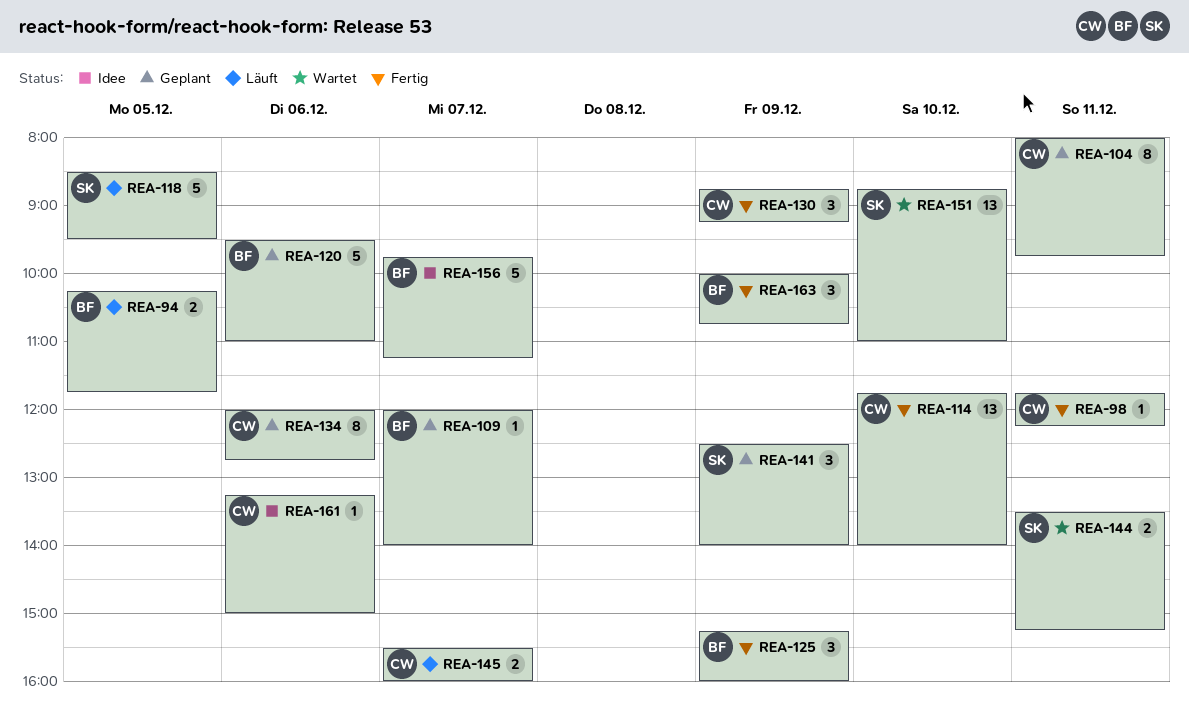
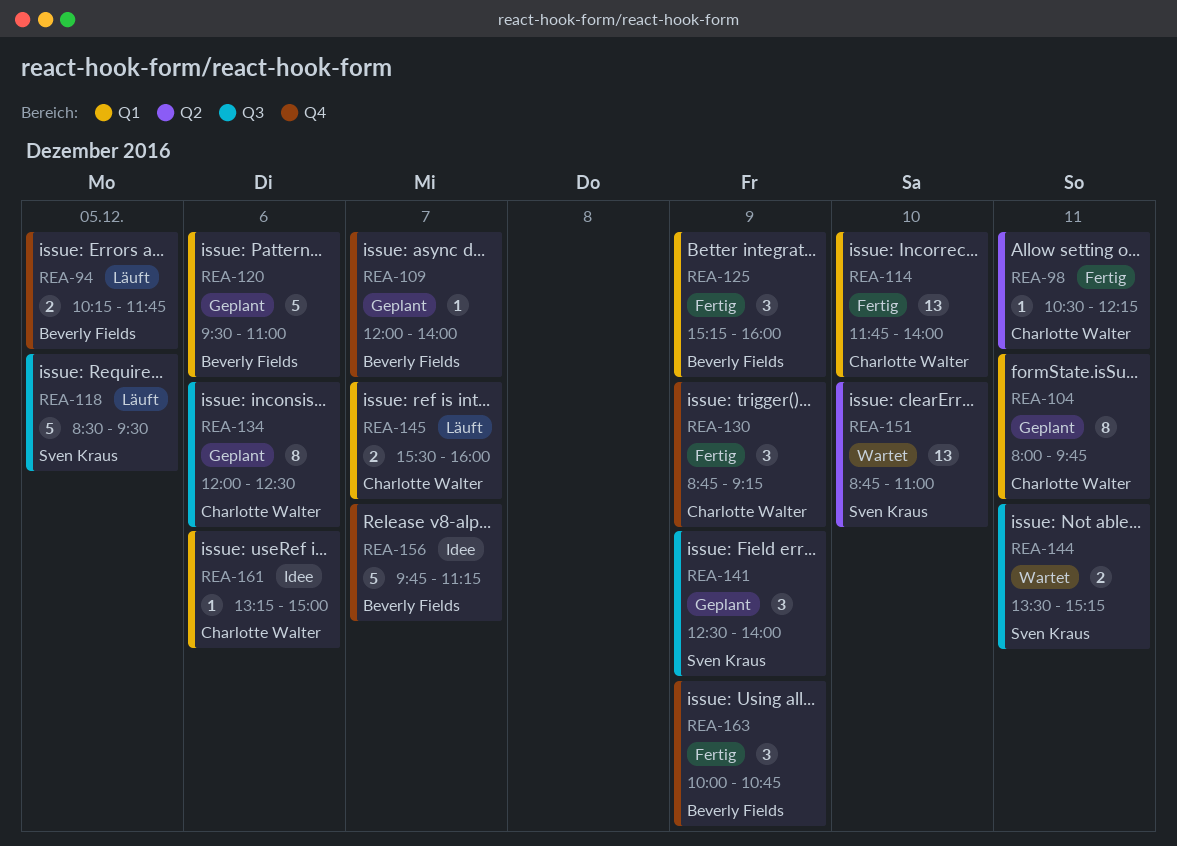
REA-98, begins: 11:45 -> 10:30
REA-134, ends: 12:45 -> 12:30

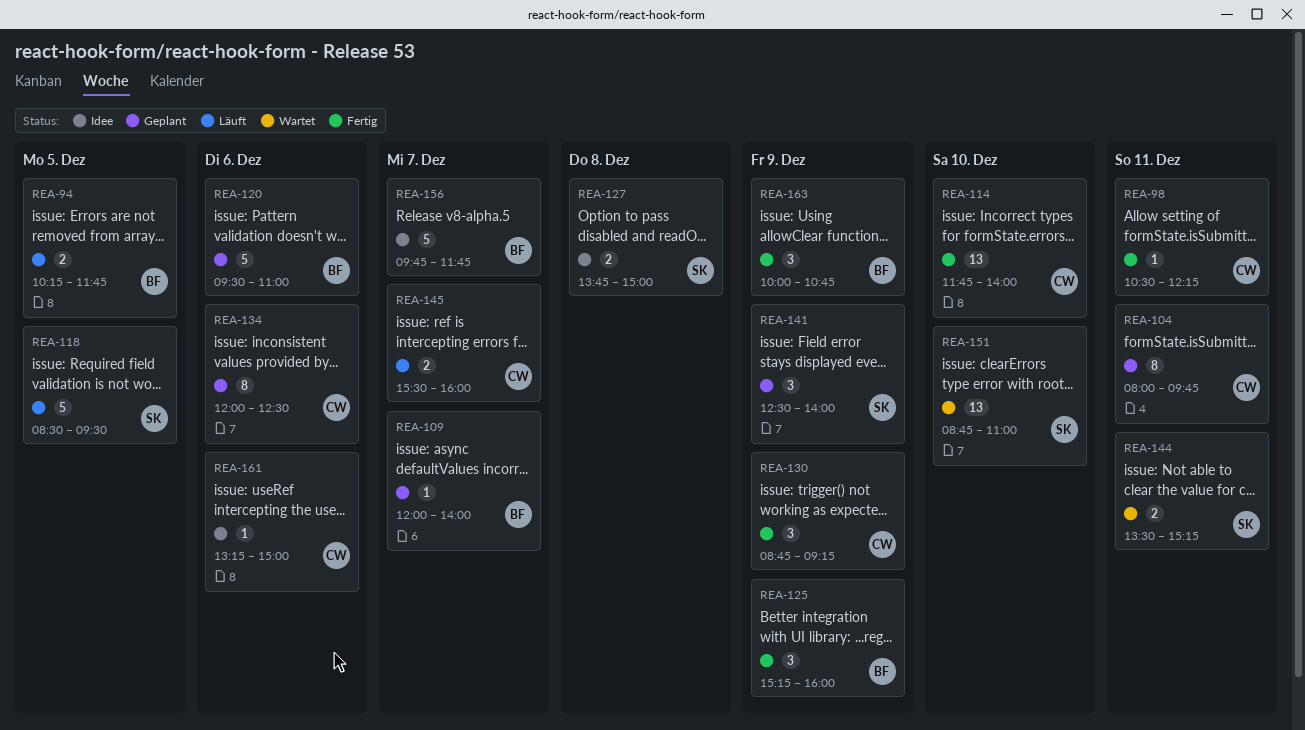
REA-127: none -> present
REA-156, ends: 11:15 -> 11:45

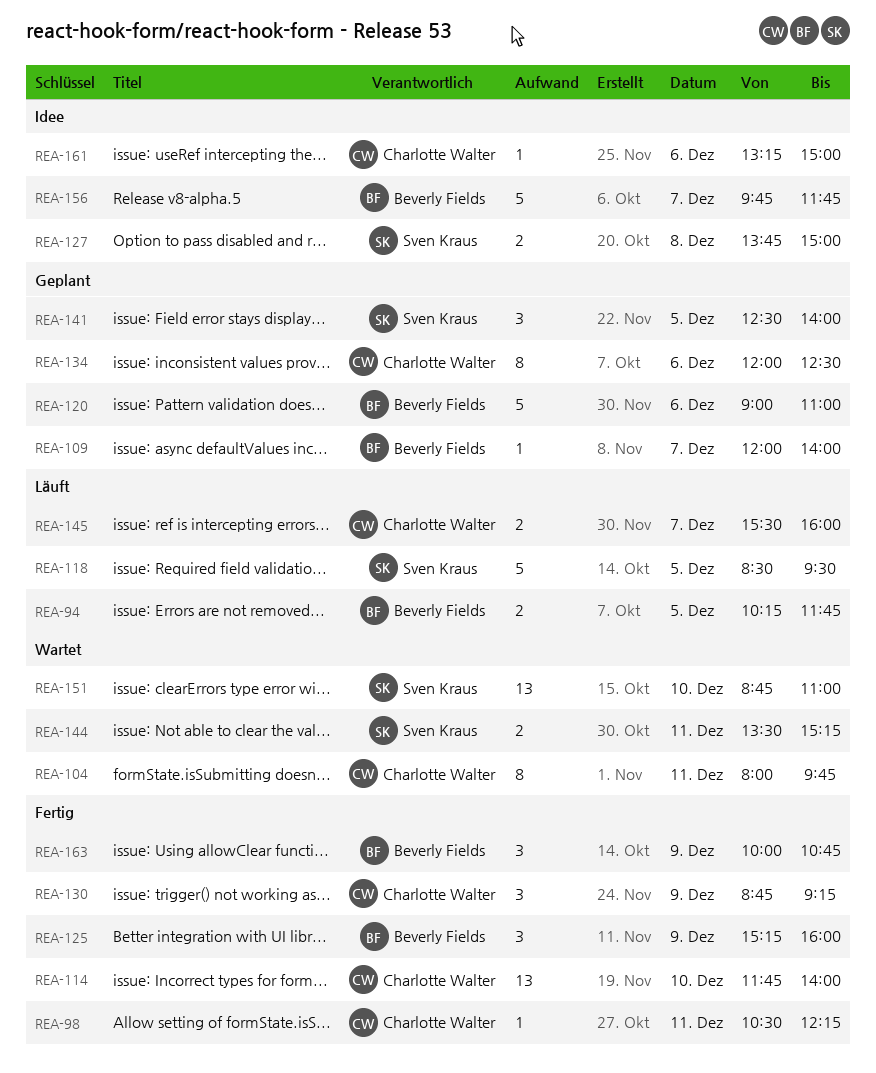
REA-104, status: Geplant -> Wartet
REA-120, begins: 09:30 -> 09:00
REA-141, day: Dec 9 -> Dec 5

